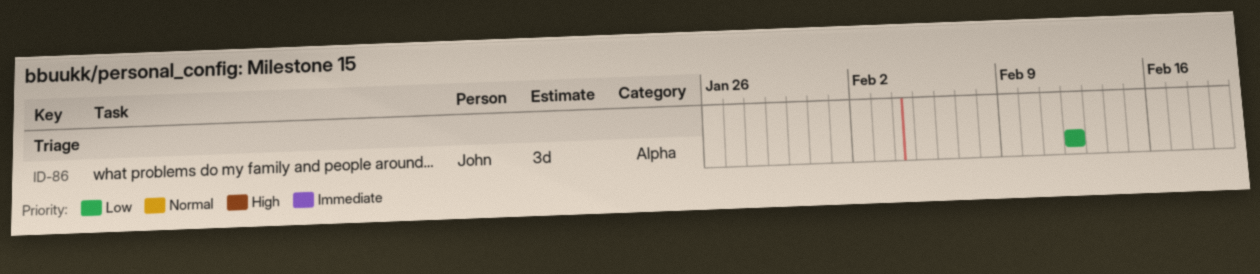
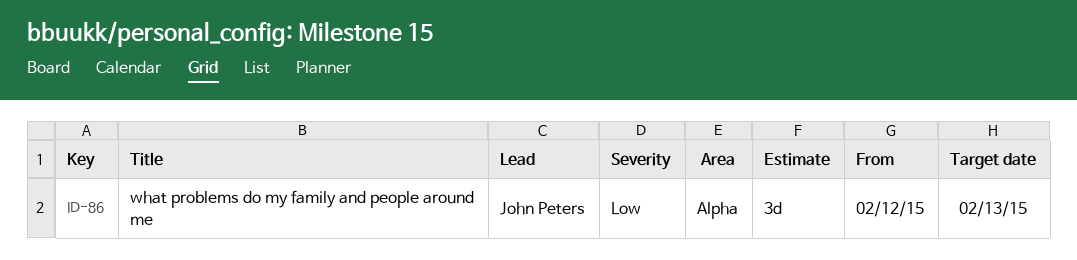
ID-86, due: Feb 12 -> Feb 13

